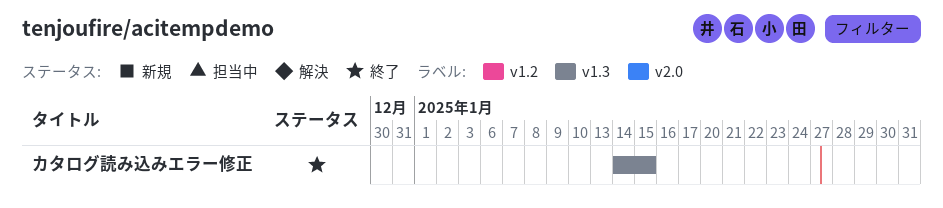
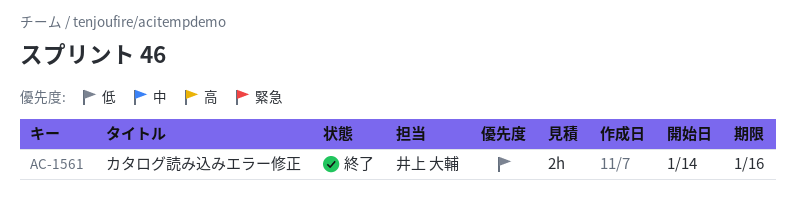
カタログ読み込みエラー修正, due: Jan 15 -> Jan 16

